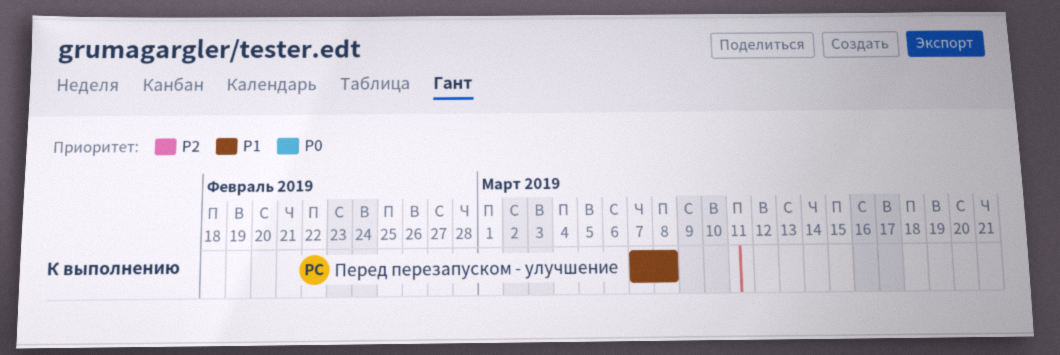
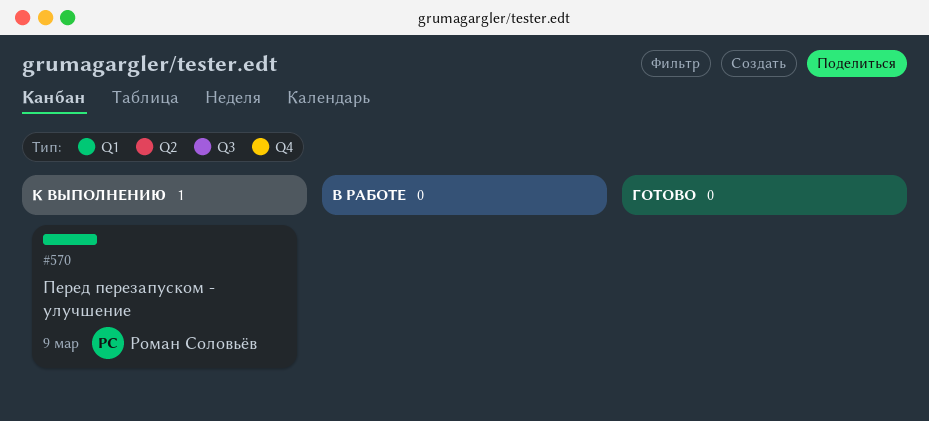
Перед перезапуском - улучшение, due: Mar 8 -> Mar 9

